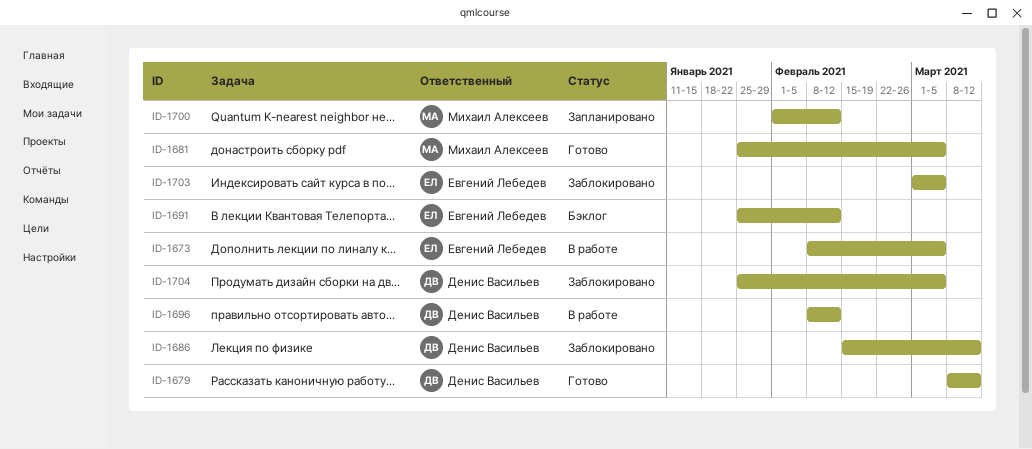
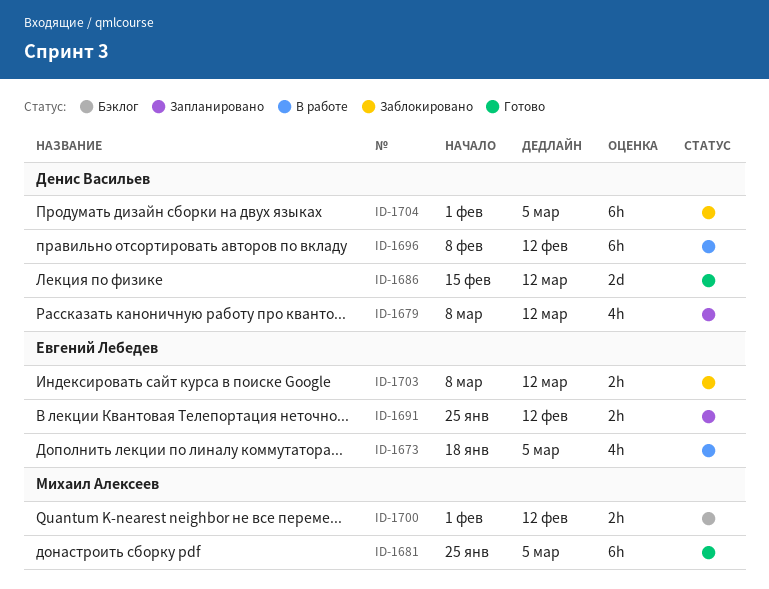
ID-1673, start: Feb 8 -> Jan 18
ID-1679, status: Готово -> Запланировано
ID-1686, status: Заблокировано -> Готово
ID-1691, status: Бэклог -> Запланировано
ID-1700, status: Запланировано -> Бэклог
ID-1703, start: Mar 1 -> Mar 8
ID-1703, due: Mar 5 -> Mar 12
ID-1704, start: Jan 25 -> Feb 1

